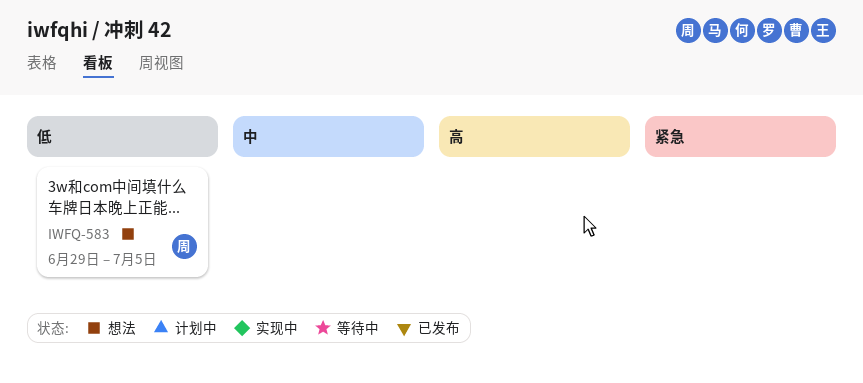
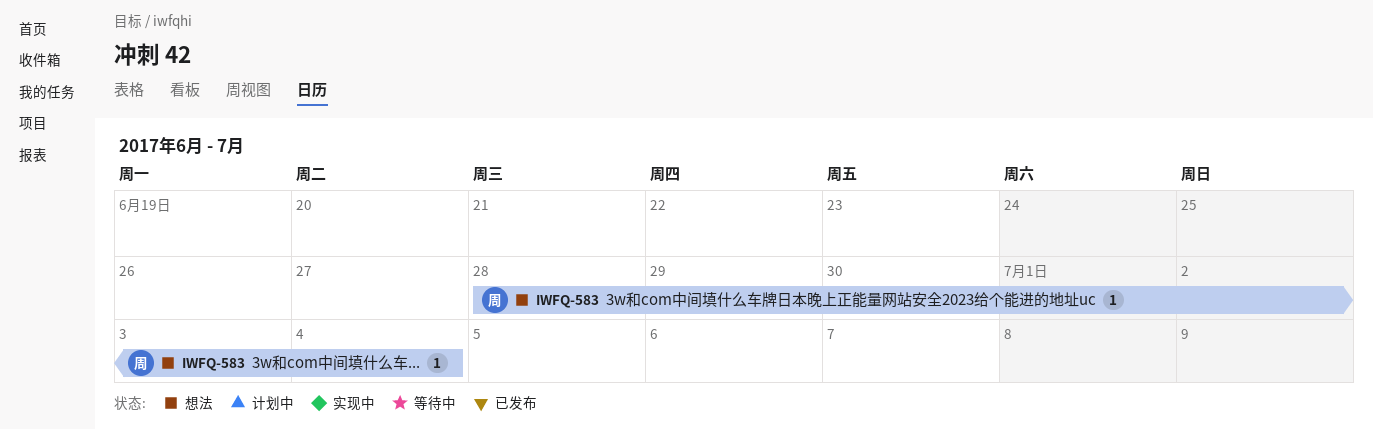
IWFQ-583, start: Jun 29 -> Jun 28
IWFQ-583, due: Jul 5 -> Jul 4

